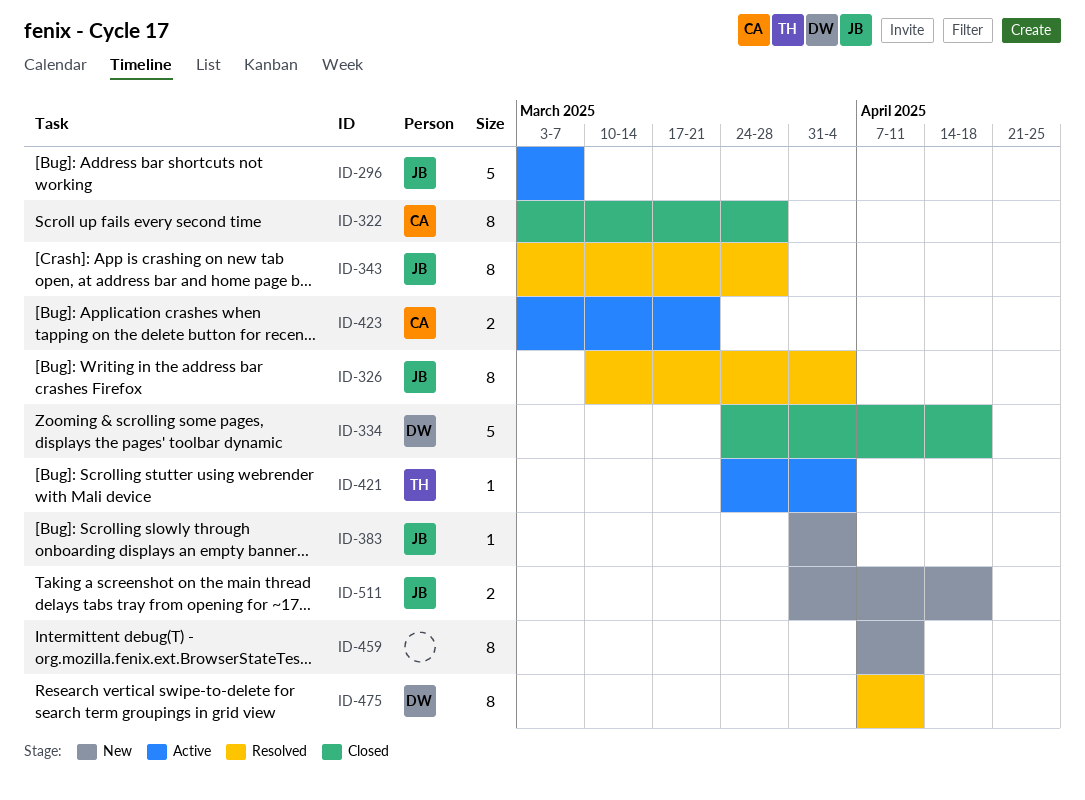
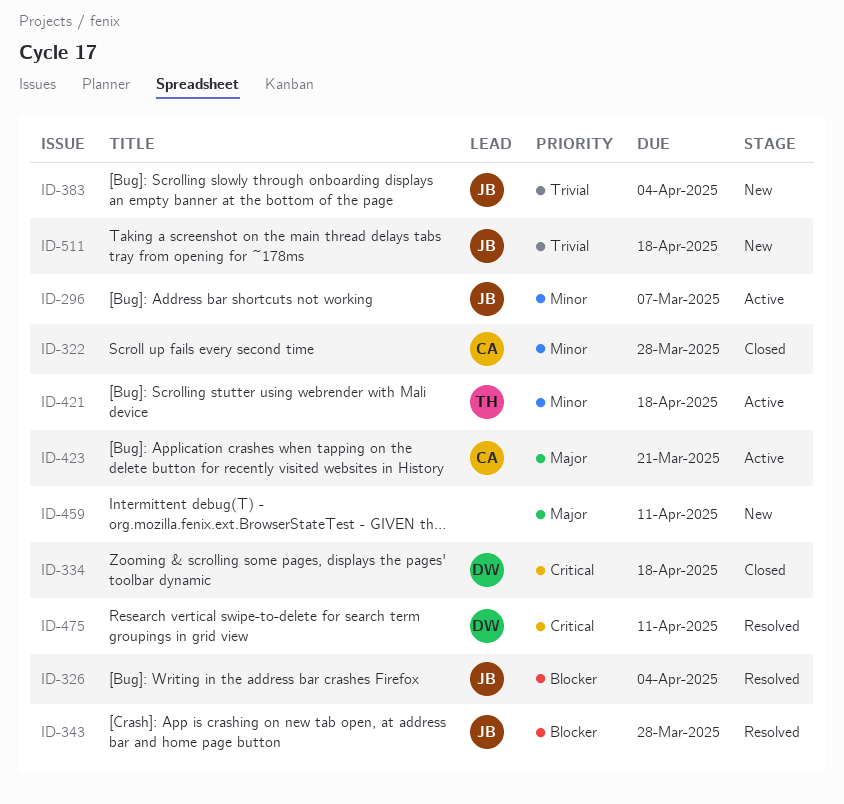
ID-421, due: Apr 4 -> Apr 18

